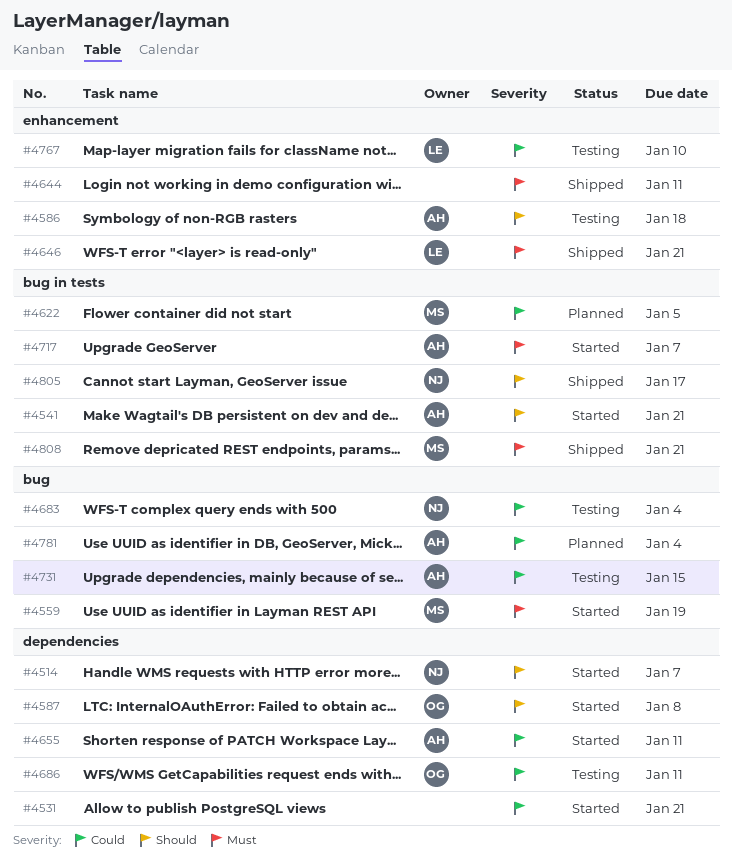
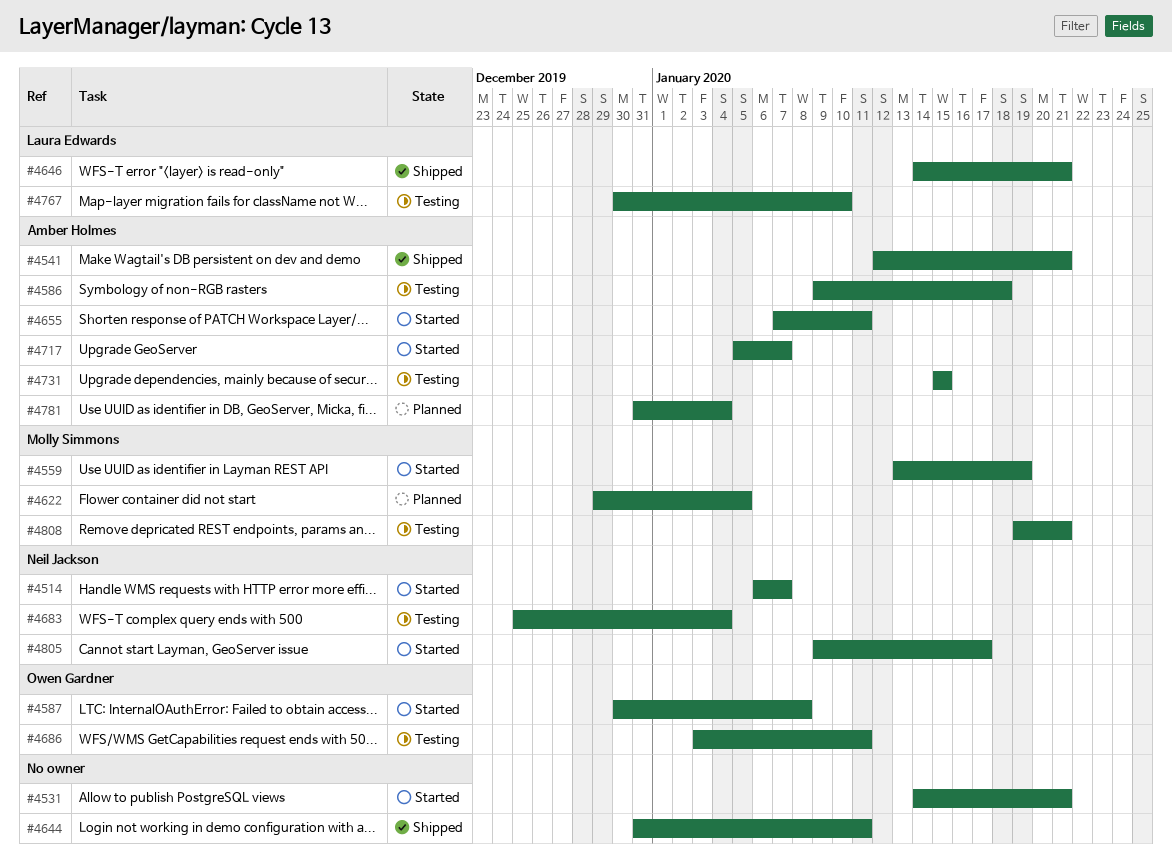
#4541, status: Started -> Shipped
#4805, status: Shipped -> Started
#4808, status: Shipped -> Testing

